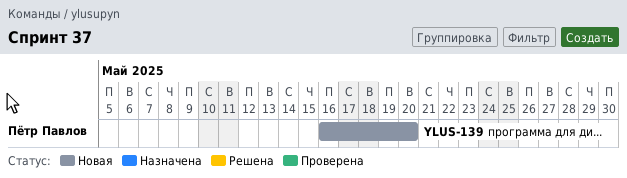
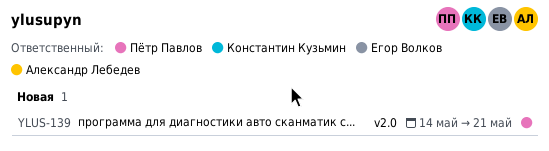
YLUS-139, start: May 16 -> May 14
YLUS-139, due: May 20 -> May 21

